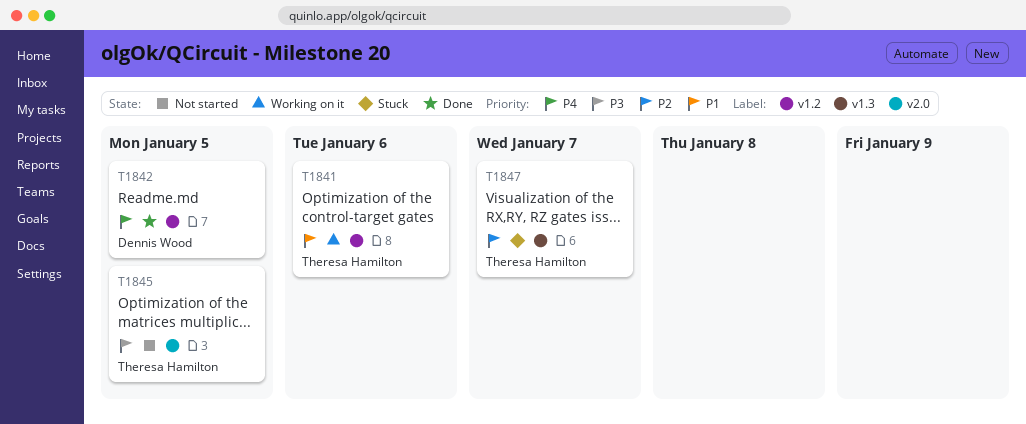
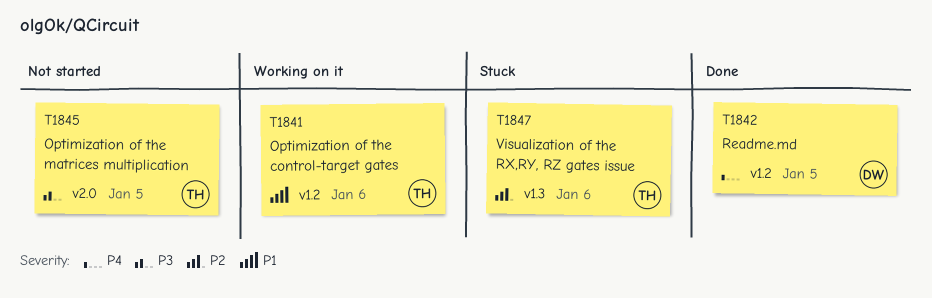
T1847, due: Jan 7 -> Jan 6

